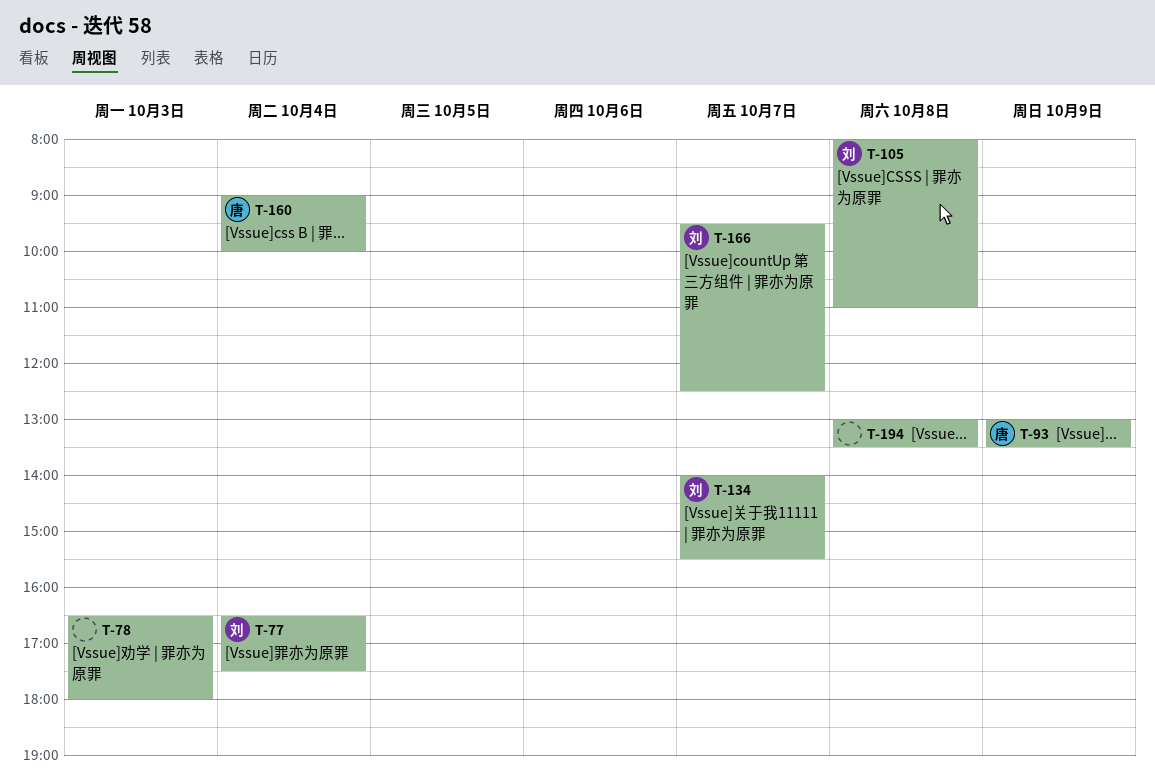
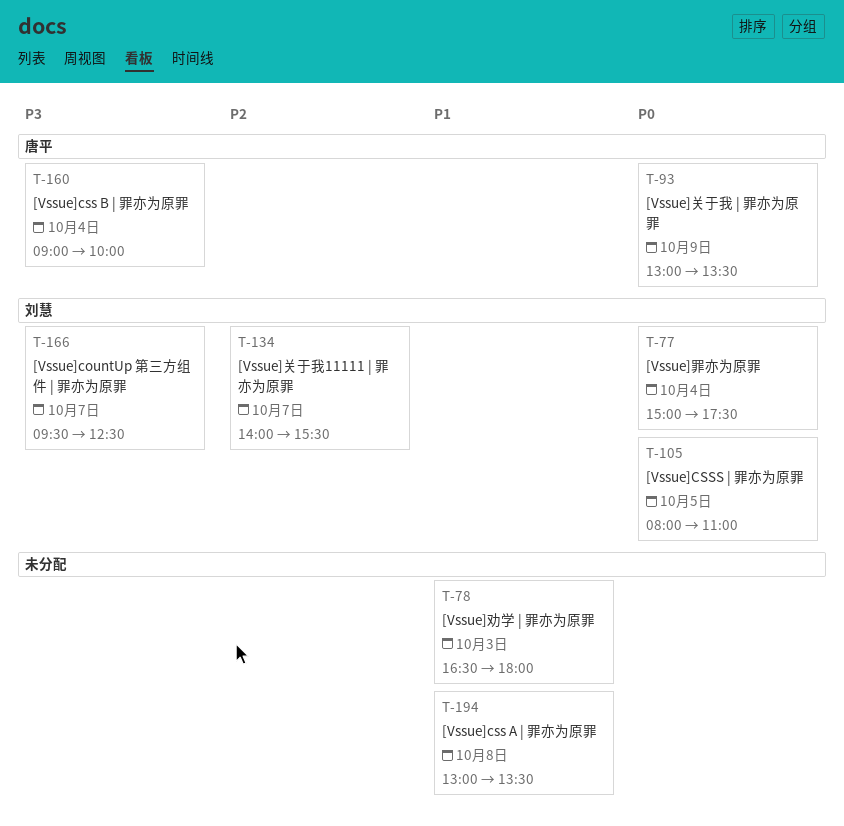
T-77, begins: 16:30 -> 15:00
T-105, day: Oct 8 -> Oct 5

